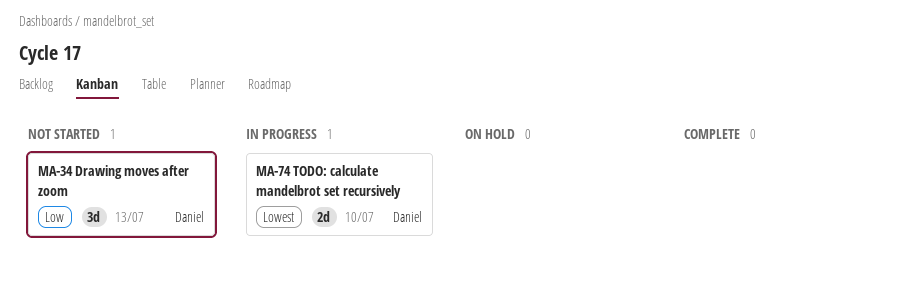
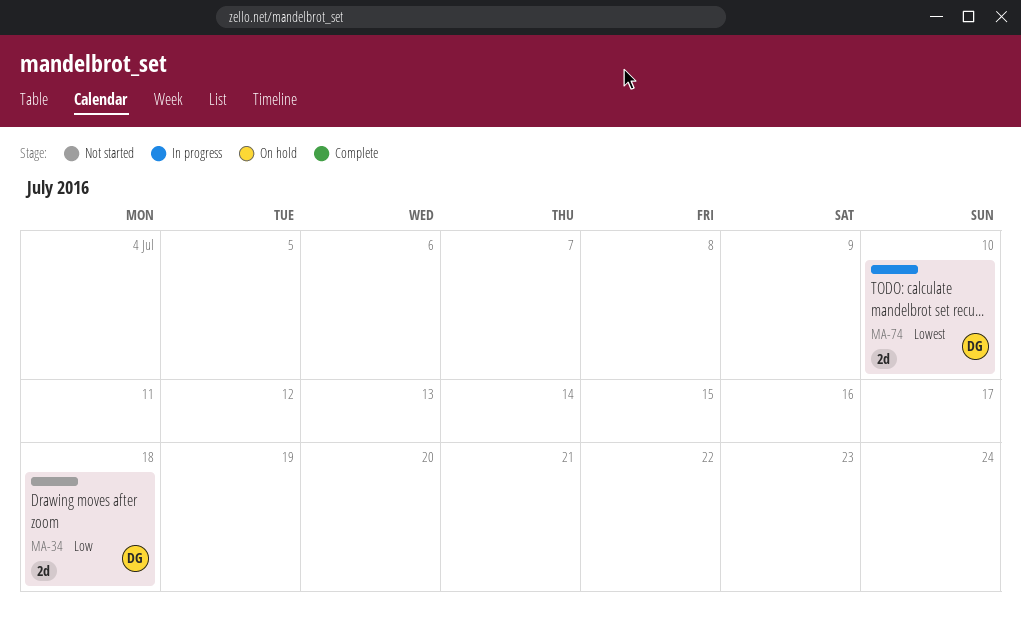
MA-34, estimate: 3d -> 2d
MA-34, due: Jul 13 -> Jul 18

